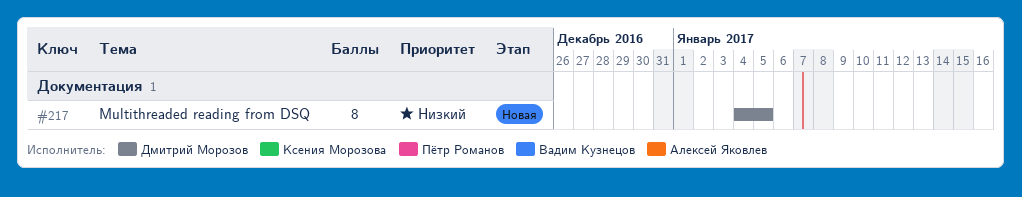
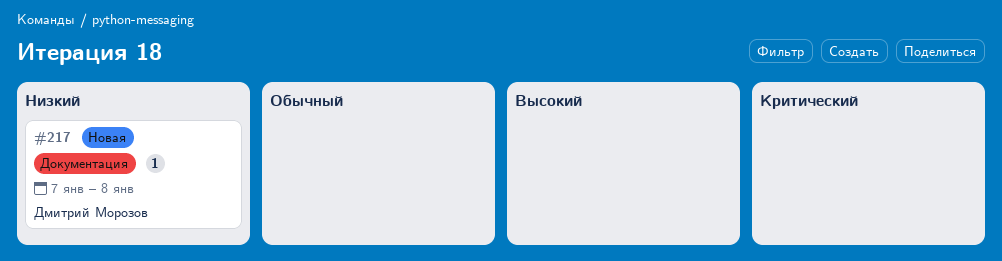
#217, estimate: 8 -> 1
#217, start: Jan 4 -> Jan 7
#217, due: Jan 5 -> Jan 8

